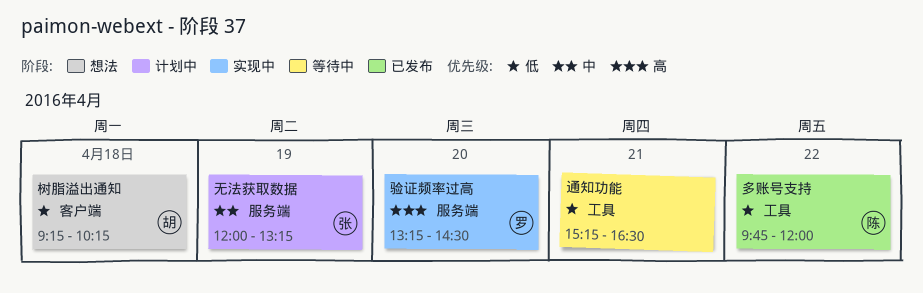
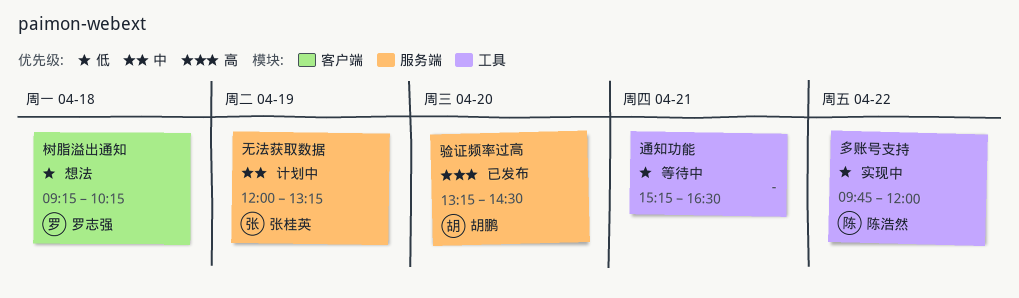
多账号支持, status: 已发布 -> 实现中
树脂溢出通知, owner: 胡鹏 -> 罗志强
验证频率过高, status: 实现中 -> 已发布
验证频率过高, owner: 罗志强 -> 胡鹏

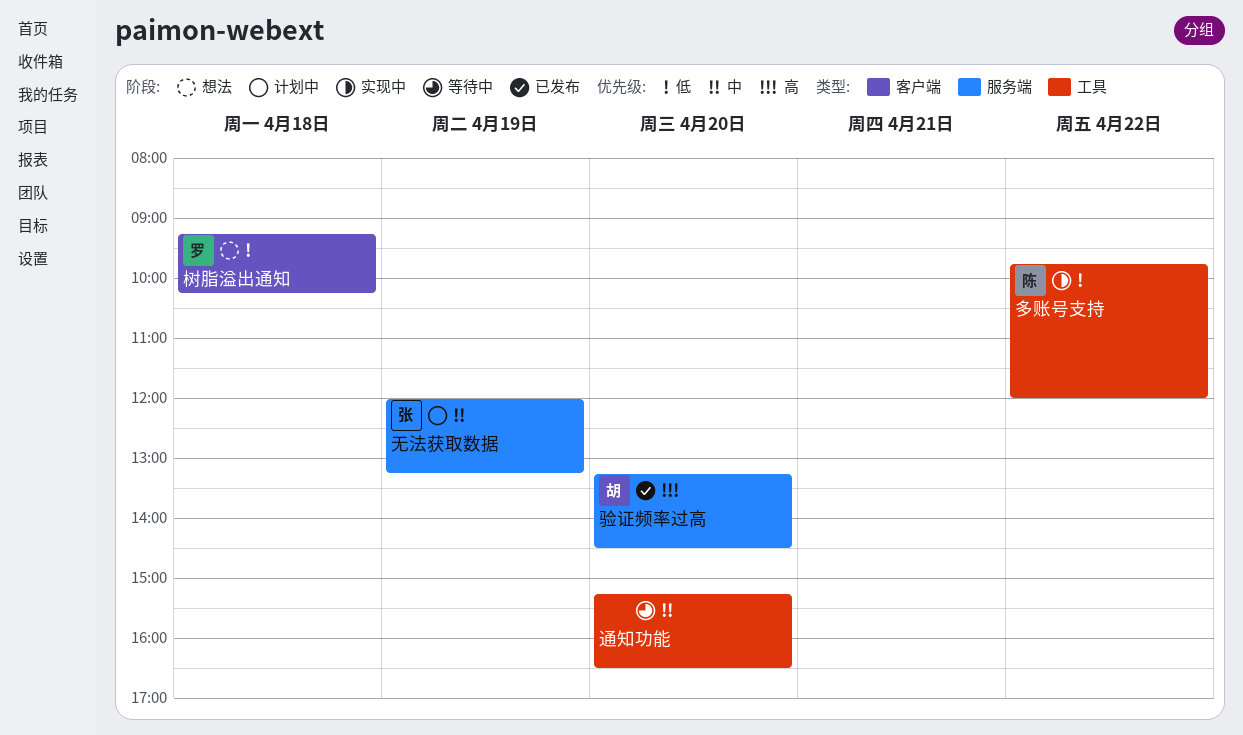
通知功能, priority: 低 -> 中
通知功能, day: Apr 21 -> Apr 20

